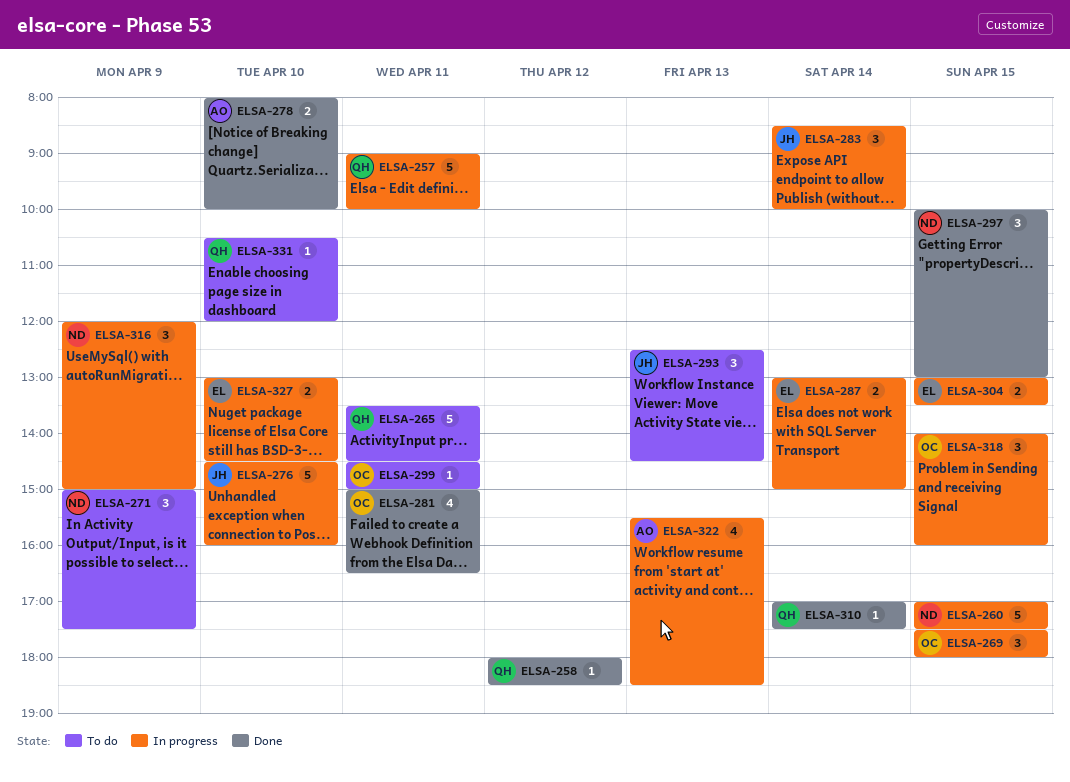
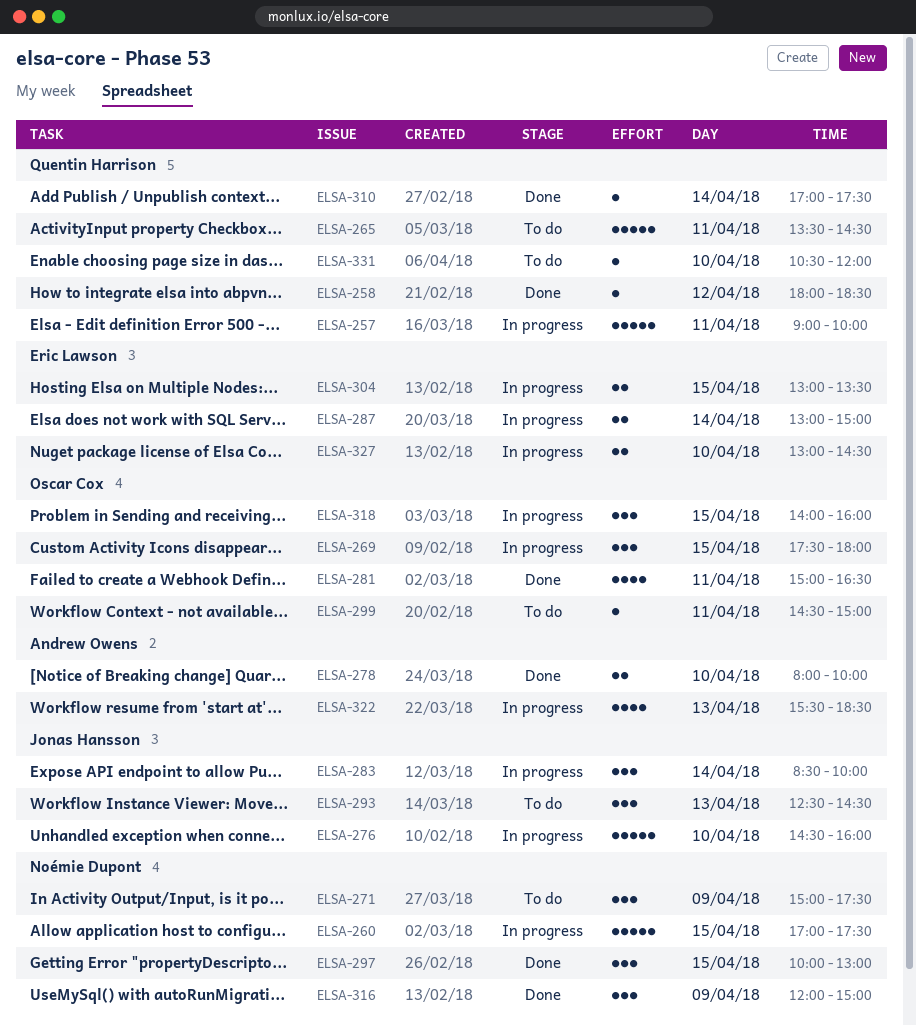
ELSA-316, status: In progress -> Done

